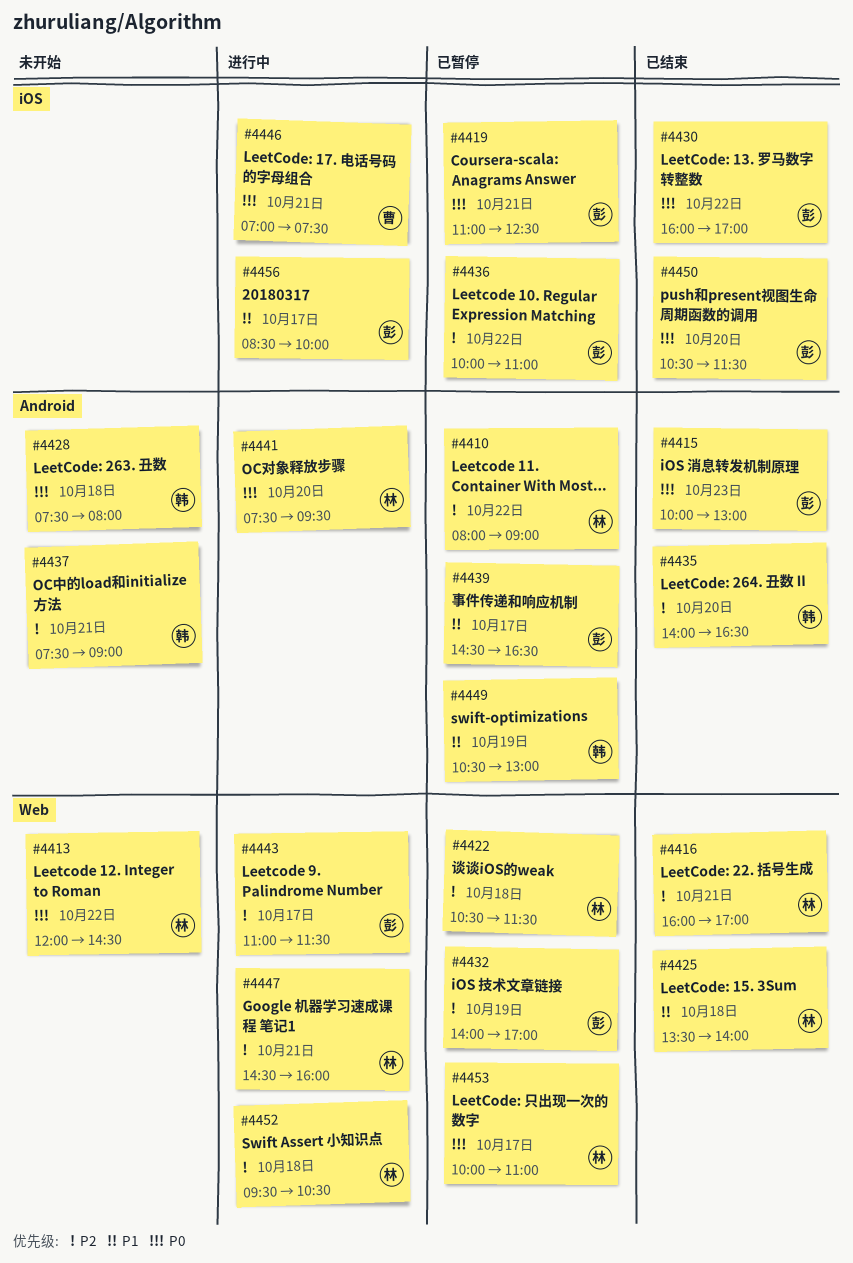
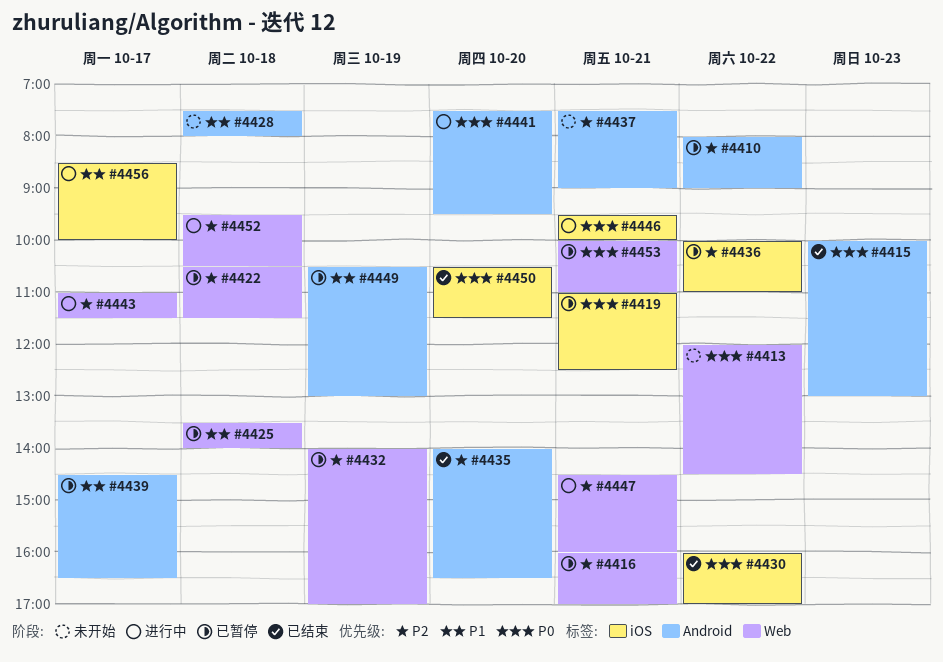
#4416, status: 已结束 -> 已暂停
#4425, status: 已结束 -> 已暂停
#4428, priority: P0 -> P1
#4446, begins: 07:00 -> 09:30
#4446, ends: 07:30 -> 10:00
#4453, day: Oct 17 -> Oct 21

